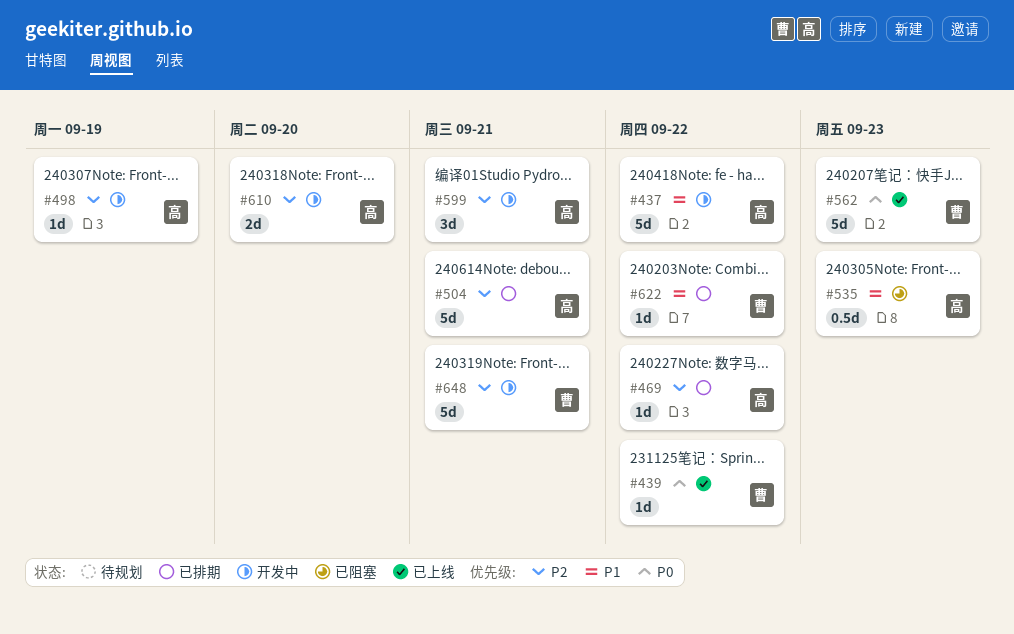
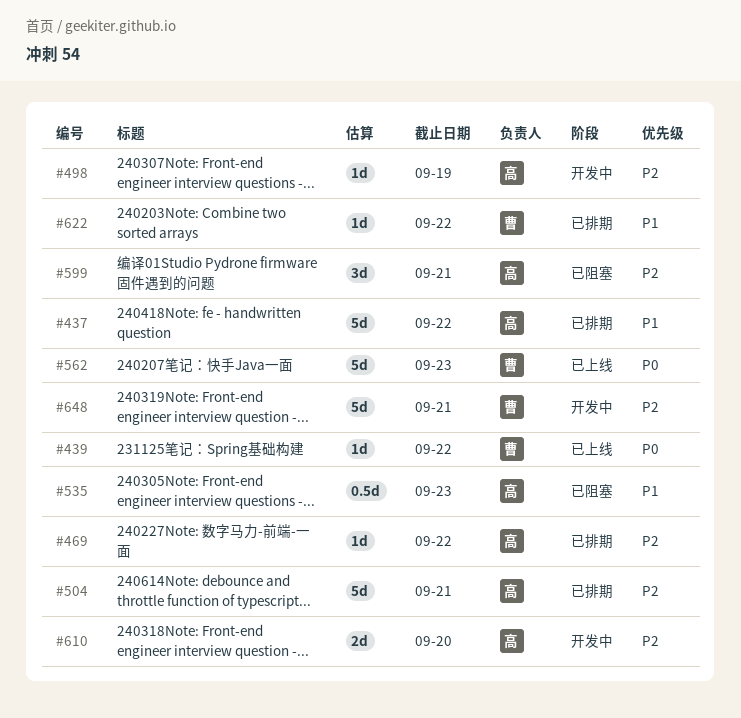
#437, status: 开发中 -> 已排期
#599, status: 开发中 -> 已阻塞

